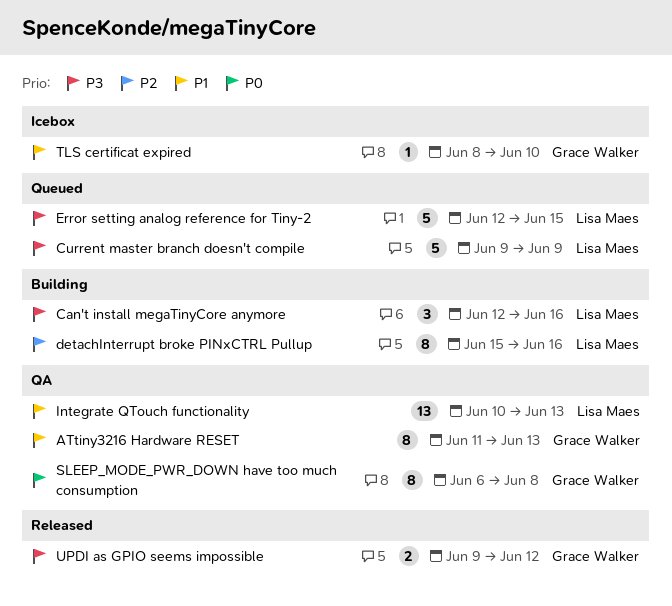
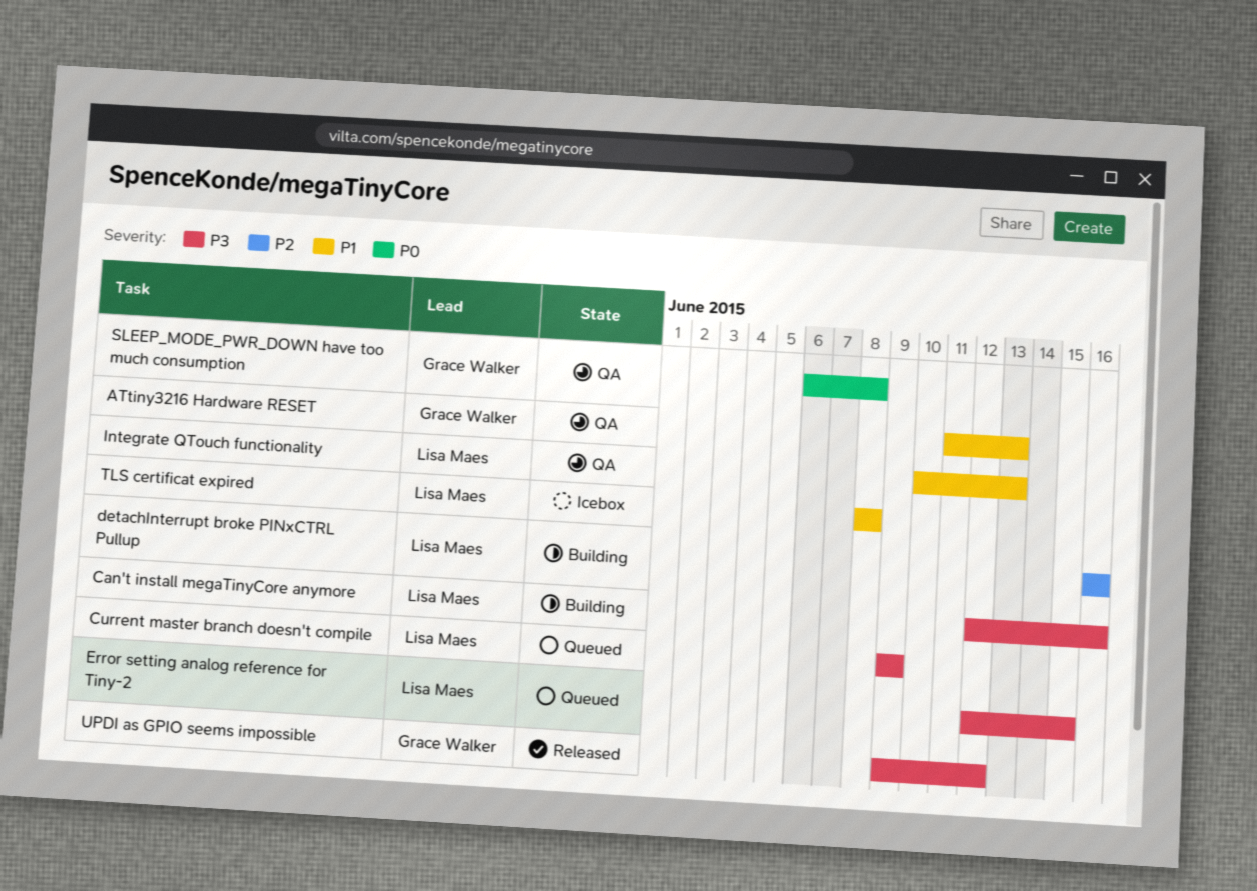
detachInterrupt broke PINxCTRL Pullup, start: Jun 15 -> Jun 16
TLS certificat expired, owner: Grace Walker -> Lisa Maes
TLS certificat expired, due: Jun 10 -> Jun 8

